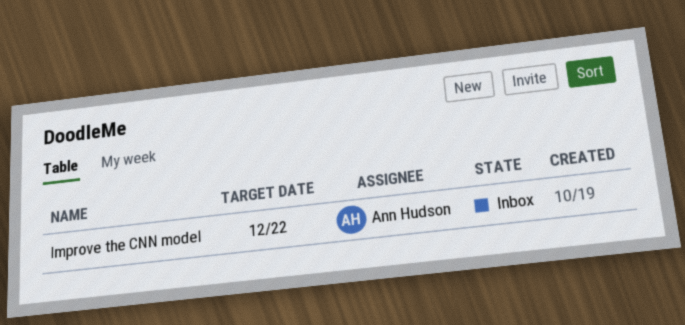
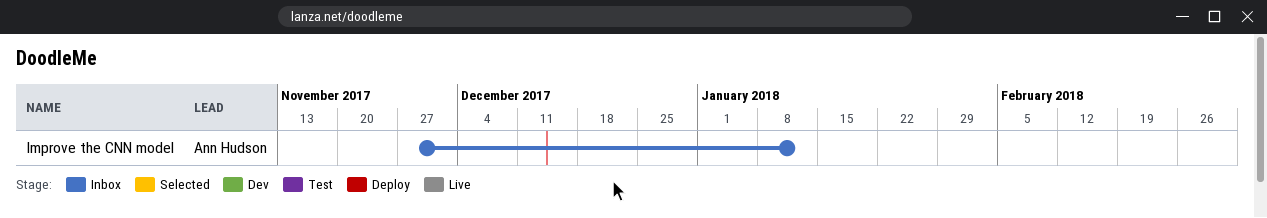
Improve the CNN model, due: Dec 22 -> Jan 12

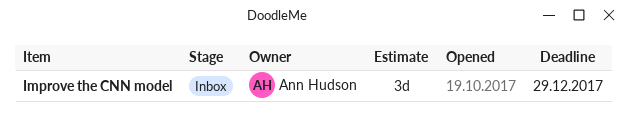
Improve the CNN model, due: Jan 12 -> Dec 29

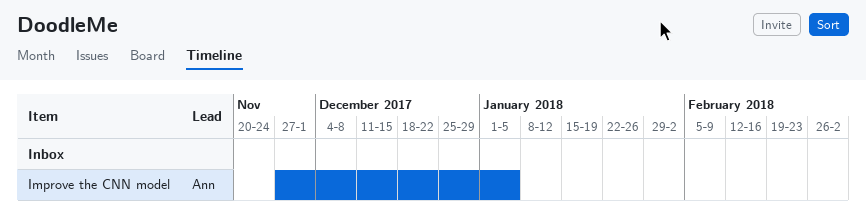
Improve the CNN model, due: Dec 29 -> Jan 5

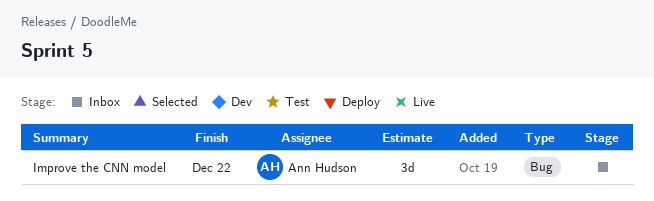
Improve the CNN model, due: Jan 5 -> Dec 22

